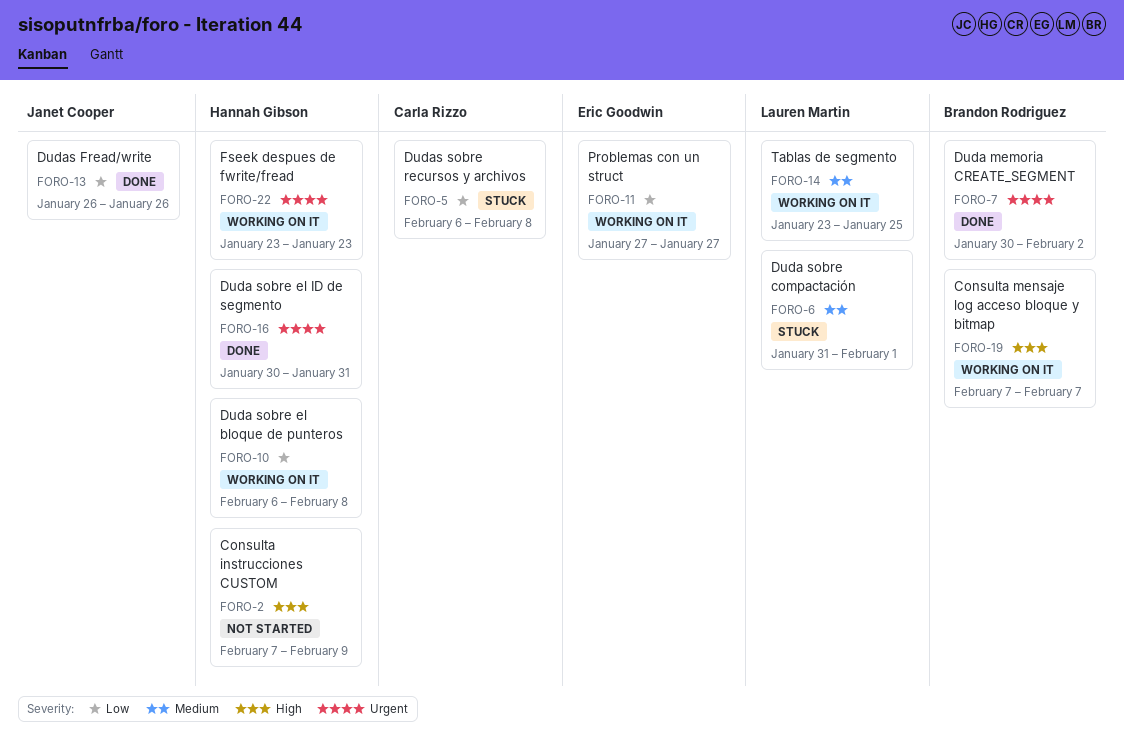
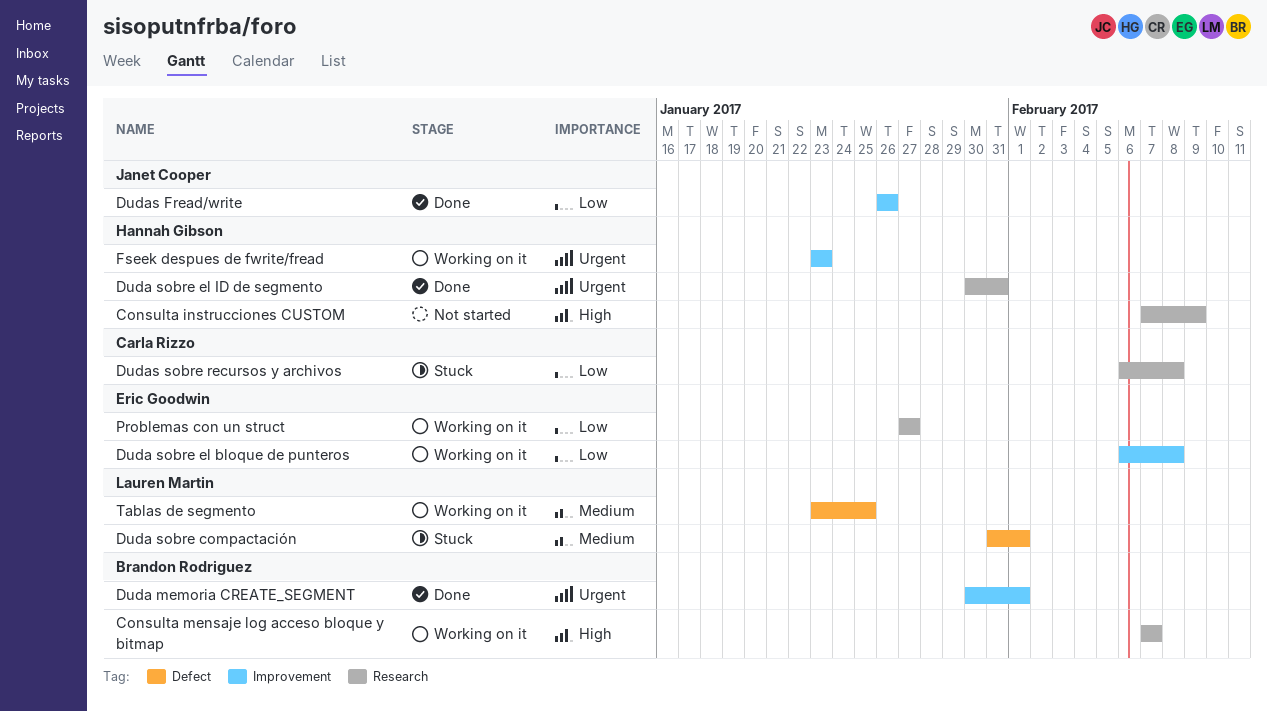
Duda memoria CREATE_SEGMENT, due: Feb 2 -> Feb 1
Duda sobre el bloque de punteros, owner: Hannah Gibson -> Eric Goodwin

